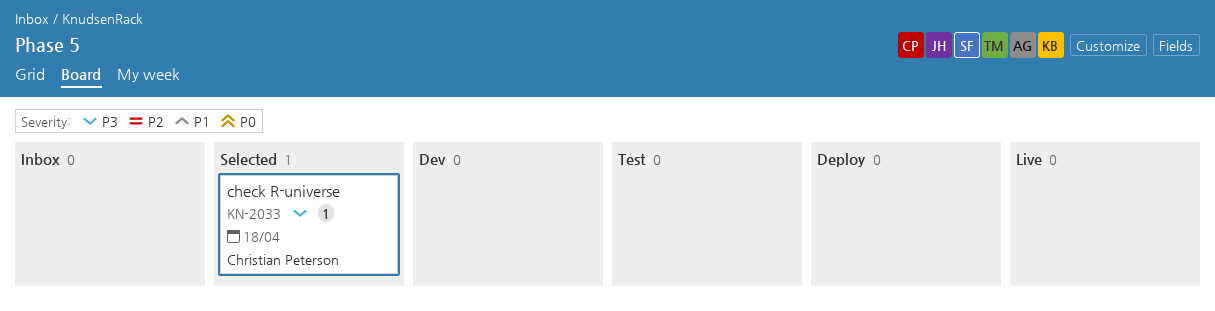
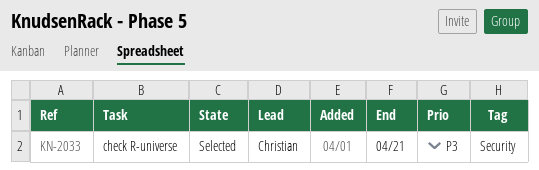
KN-2033, due: Apr 18 -> Apr 21

